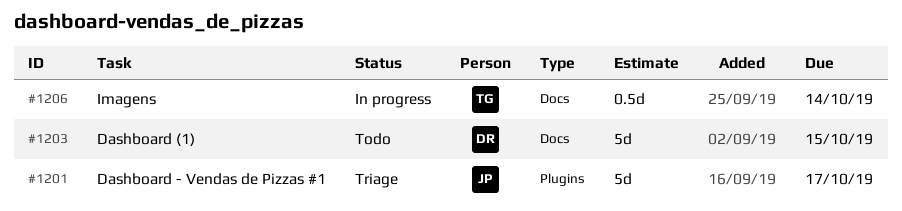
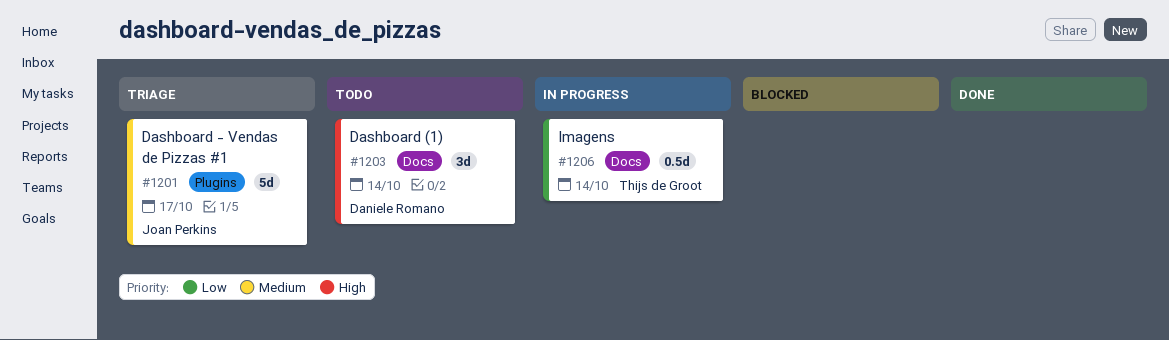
#1203, estimate: 5d -> 3d
#1203, due: Oct 15 -> Oct 14

